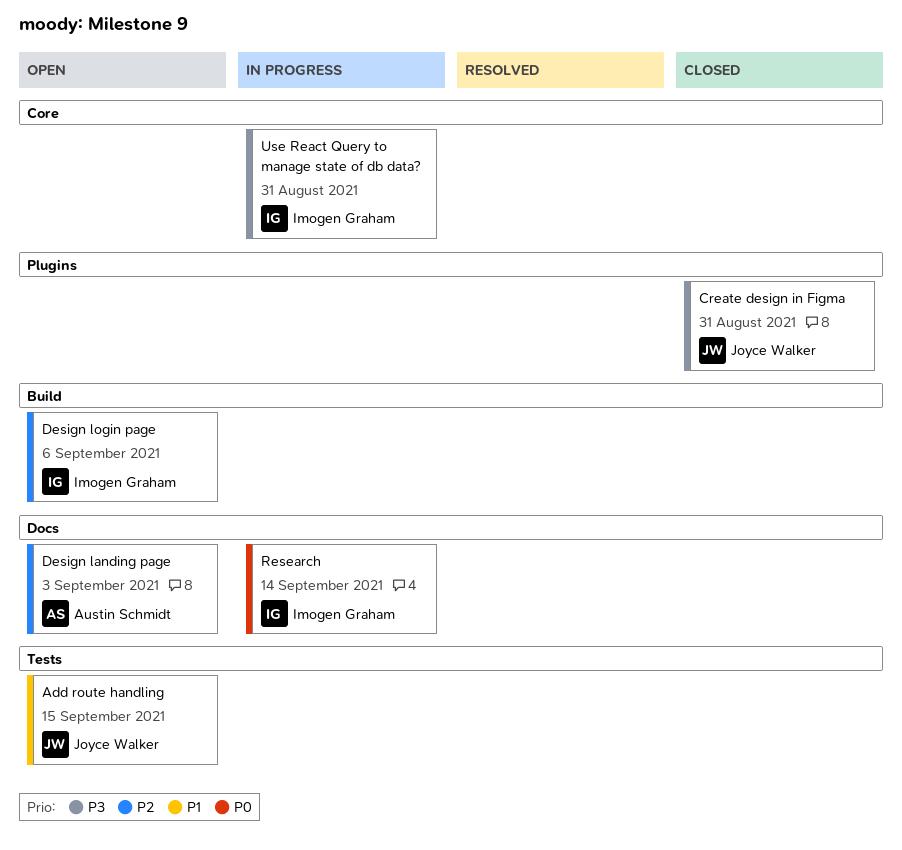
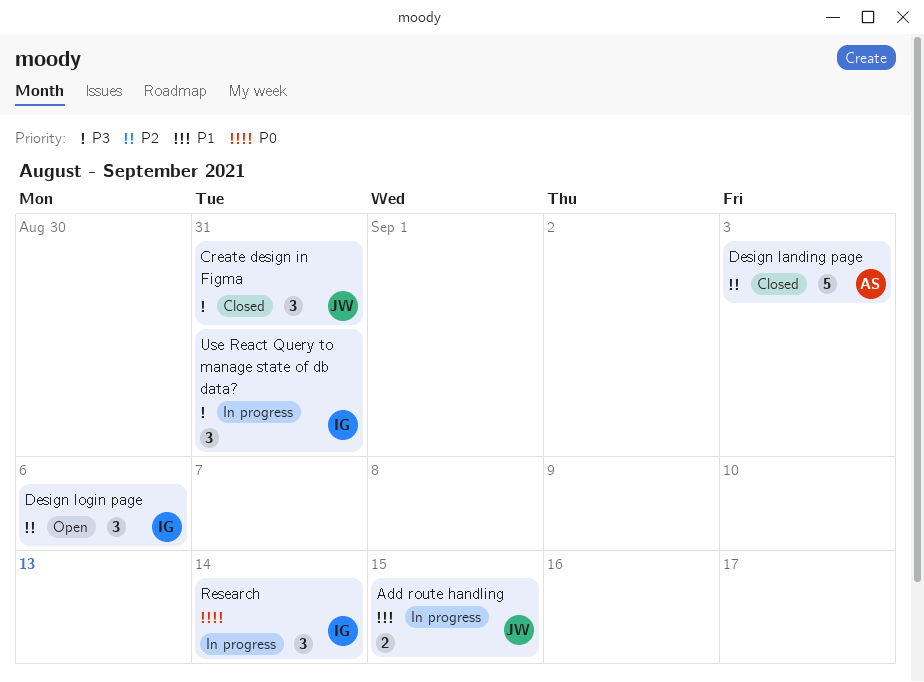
Add route handling, status: Open -> In progress
Design landing page, status: Open -> Closed

